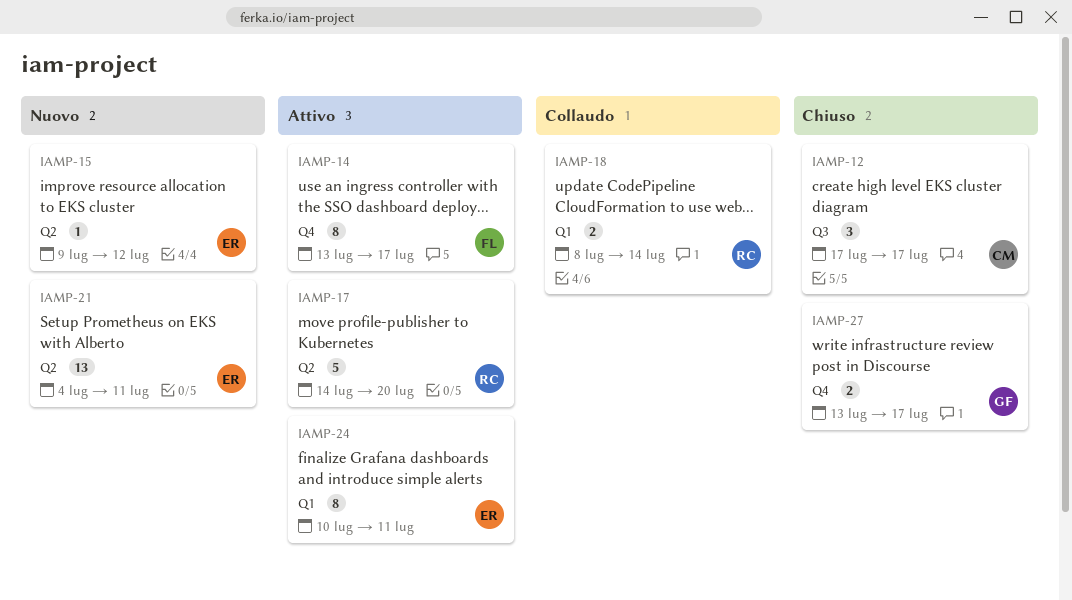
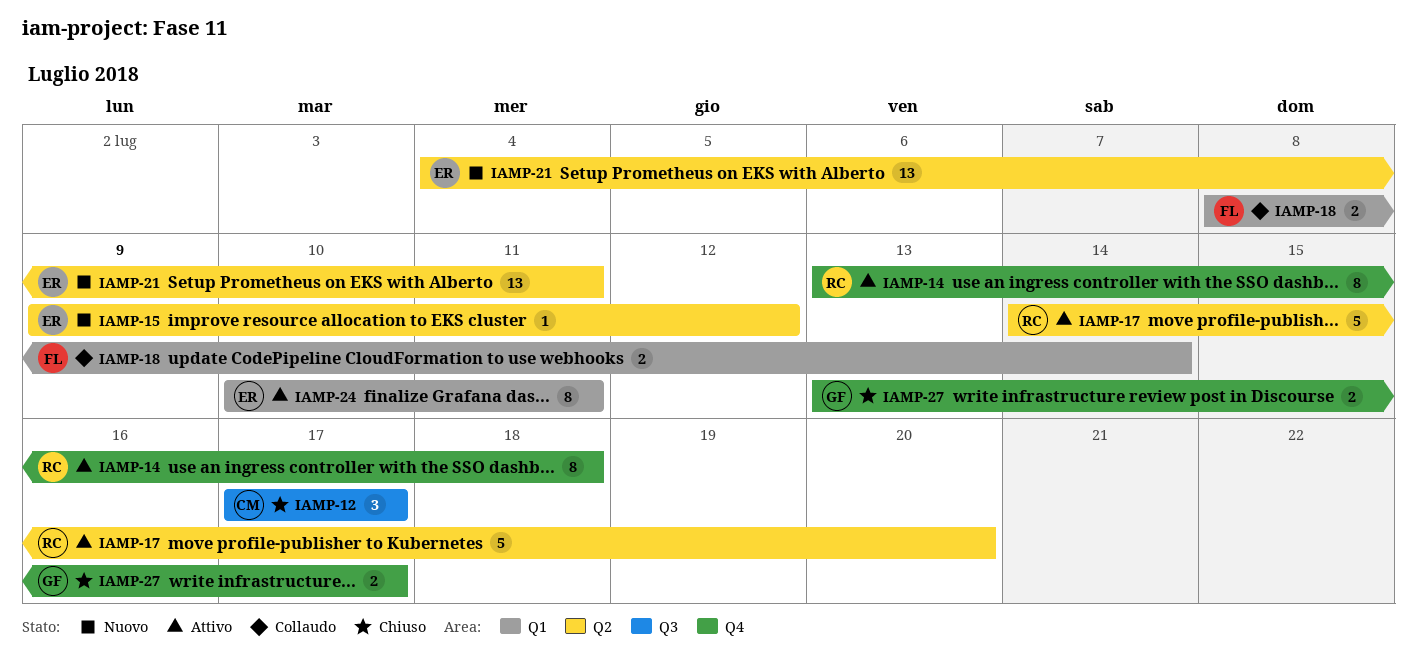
IAMP-14, owner: FL -> RC
IAMP-14, due: Jul 17 -> Jul 18
IAMP-18, owner: RC -> FL

